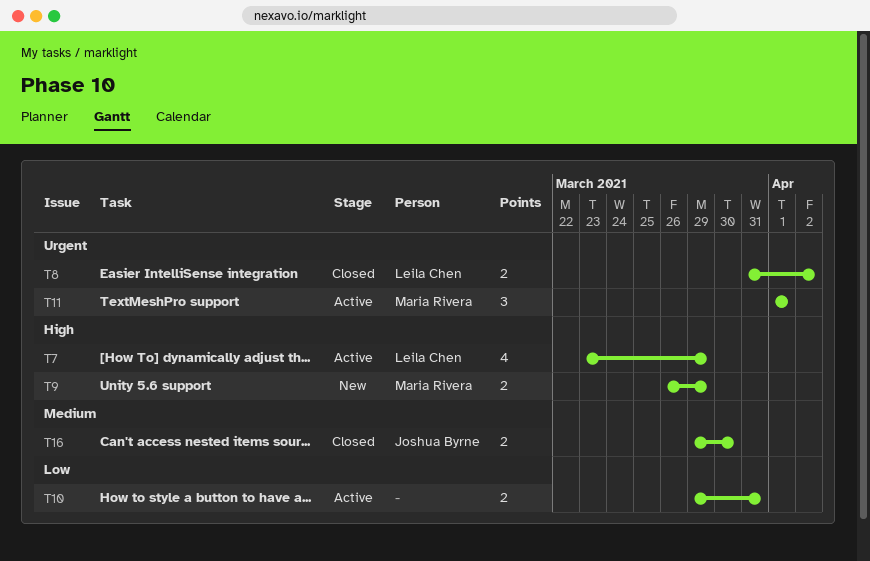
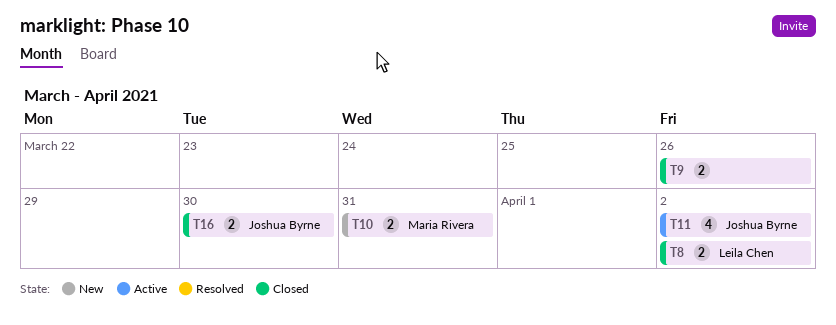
T7: present -> none
T9, status: New -> Closed
T9, owner: Maria Rivera -> none
T9, due: Mar 29 -> Mar 26
T10, status: Active -> New
T10, owner: none -> Maria Rivera
T11, owner: Maria Rivera -> Joshua Byrne
T11, estimate: 3 -> 4
T11, due: Apr 1 -> Apr 2

